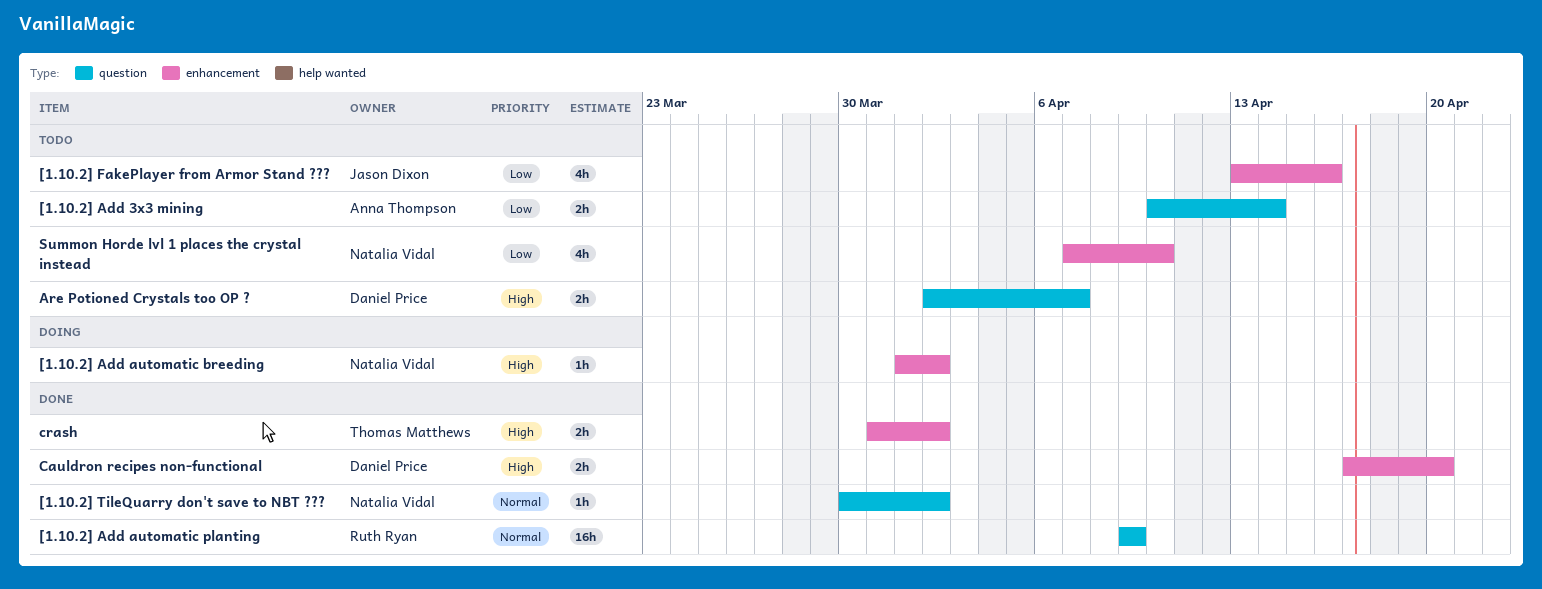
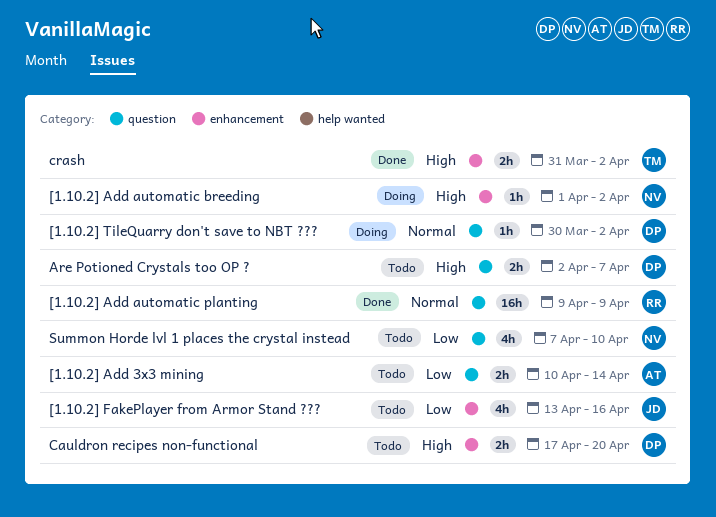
[1.10.2] TileQuarry don't save to NBT ???, status: Done -> Doing
[1.10.2] TileQuarry don't save to NBT ???, owner: Natalia Vidal -> Daniel Price
Cauldron recipes non-functional, status: Done -> Todo
Summon Horde lvl 1 places the crystal instead, label: enhancement -> question

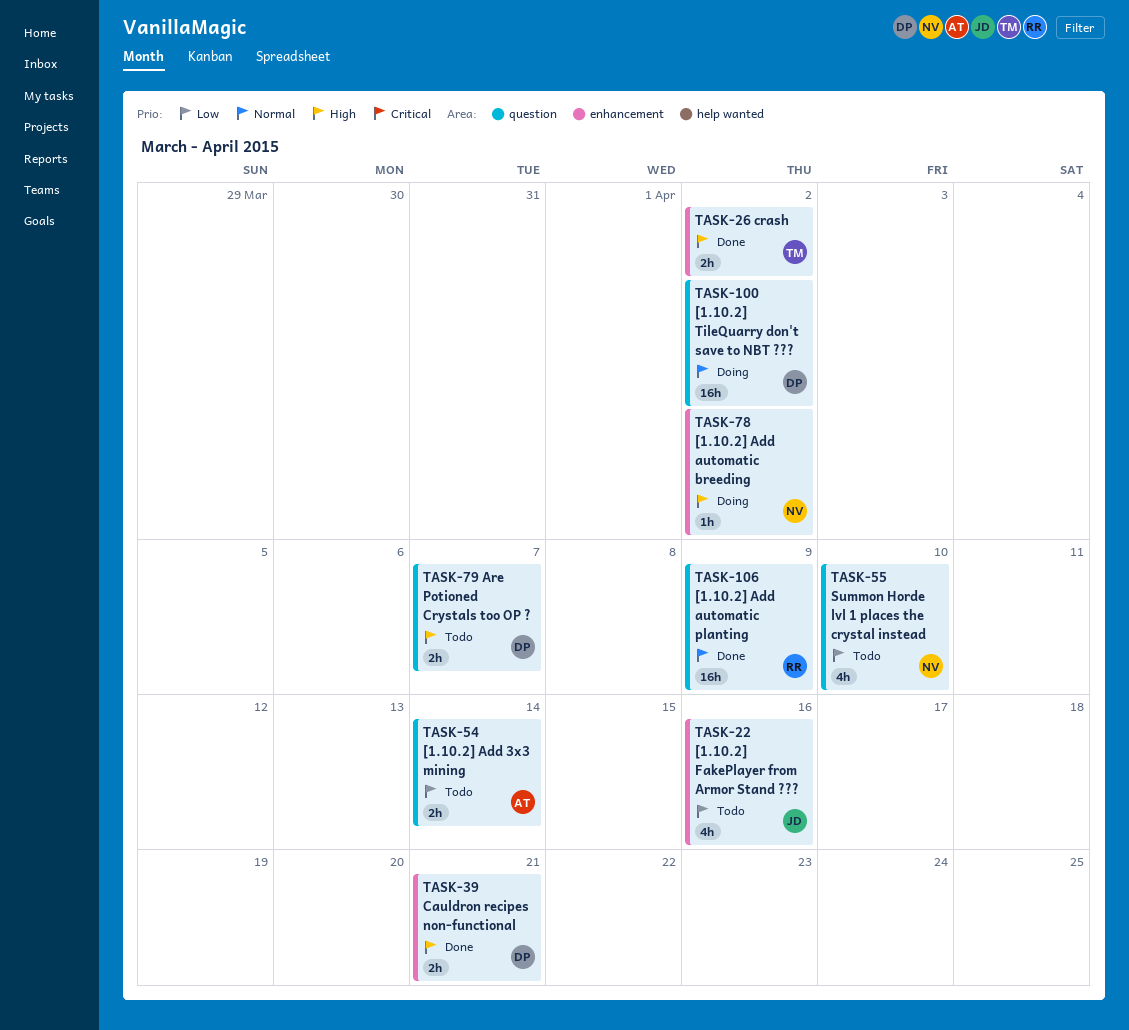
[1.10.2] TileQuarry don't save to NBT ???, estimate: 1h -> 16h
Cauldron recipes non-functional, status: Todo -> Done
Cauldron recipes non-functional, due: Apr 20 -> Apr 21

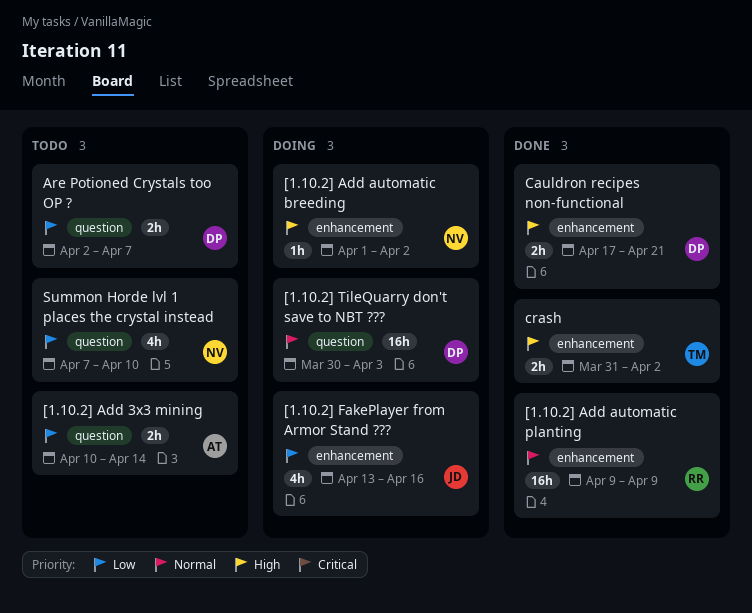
[1.10.2] Add automatic planting, label: question -> enhancement
[1.10.2] FakePlayer from Armor Stand ???, status: Todo -> Doing
[1.10.2] TileQuarry don't save to NBT ???, due: Apr 2 -> Apr 3
Are Potioned Crystals too OP ?, priority: High -> Low

